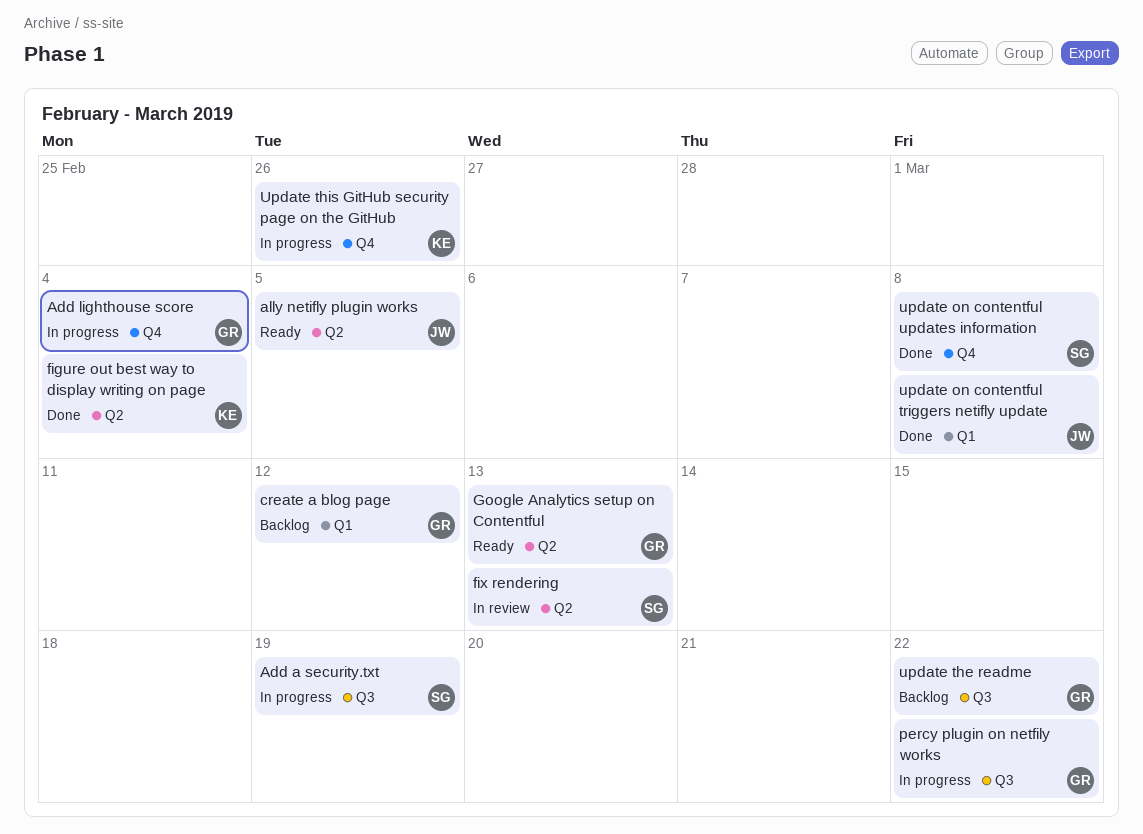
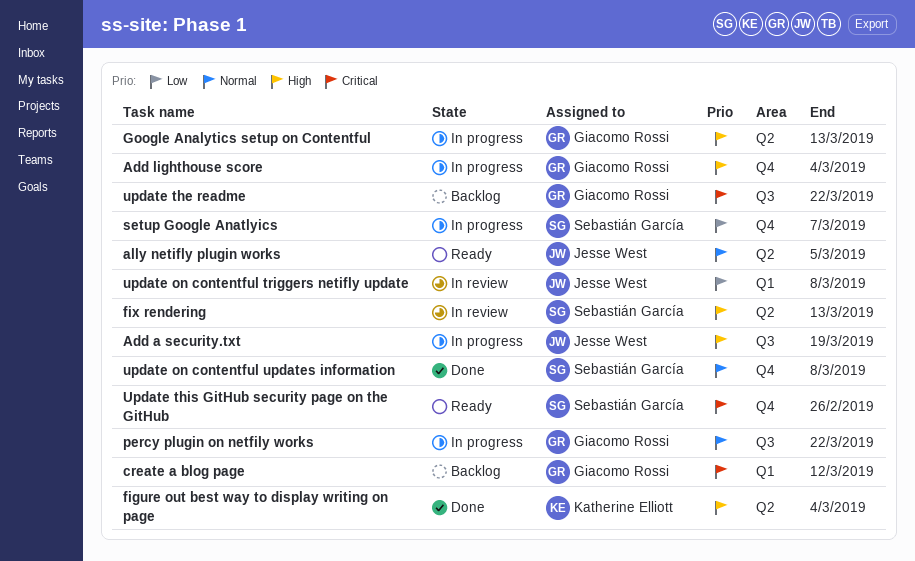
Add a security.txt, owner: Sebastián García -> Jesse West
Google Analytics setup on Contentful, status: Ready -> In progress
setup Google Anatlyics: none -> present
update on contentful triggers netifly update, status: Done -> In review
Update this GitHub security page on the GitHub, status: In progress -> Ready
Update this GitHub security page on the GitHub, owner: Katherine Elliott -> Sebastián García

